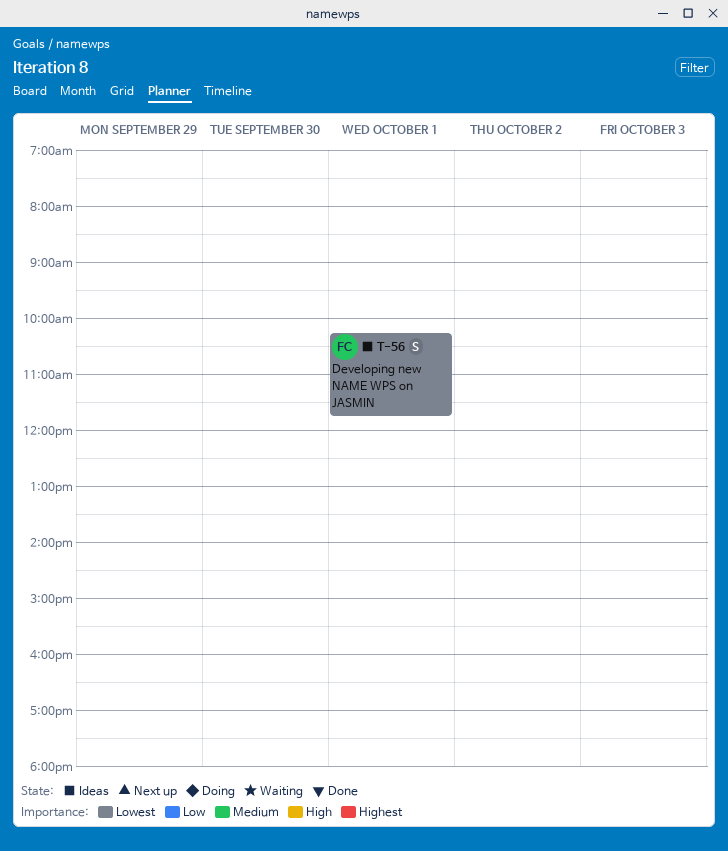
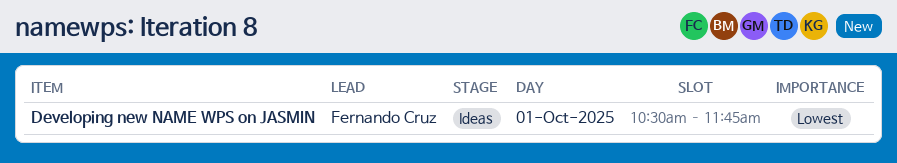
Developing new NAME WPS on JASMIN, begins: 10:15 -> 10:30

